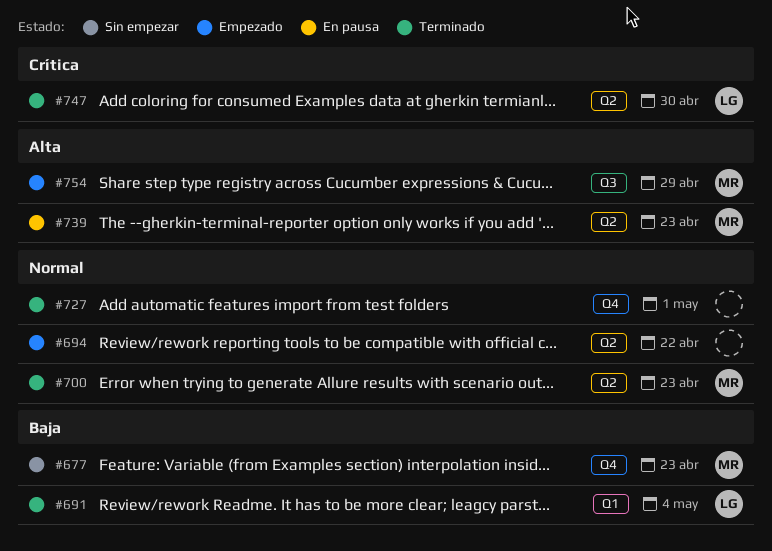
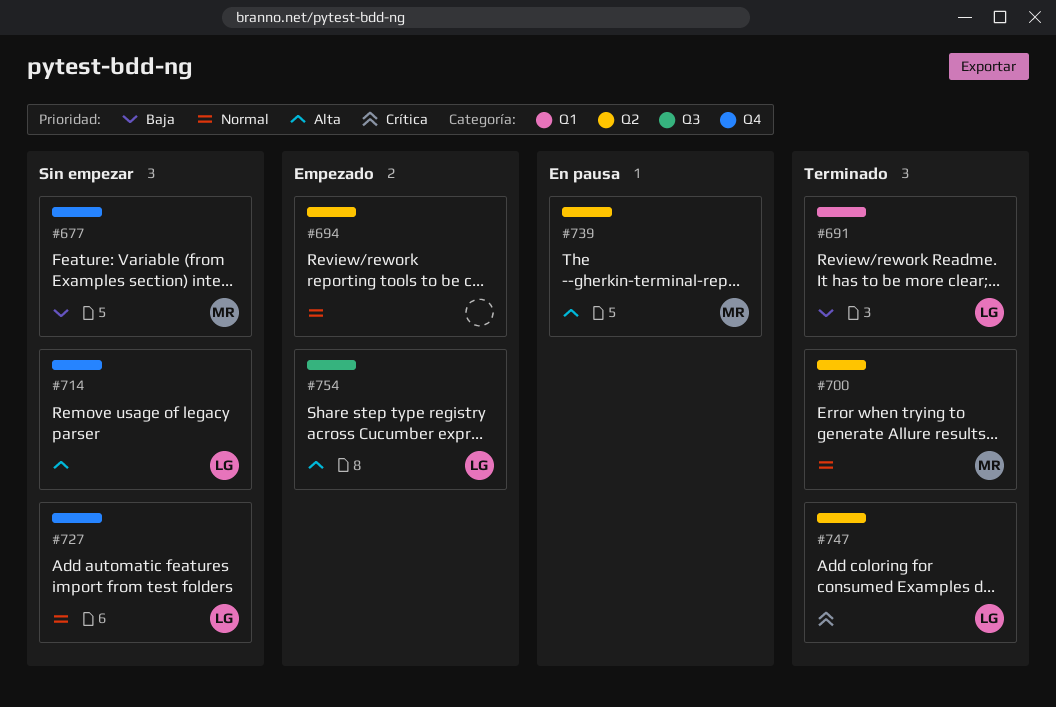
#714: none -> present
#727, status: Terminado -> Sin empezar
#727, owner: none -> LG
#754, owner: MR -> LG

